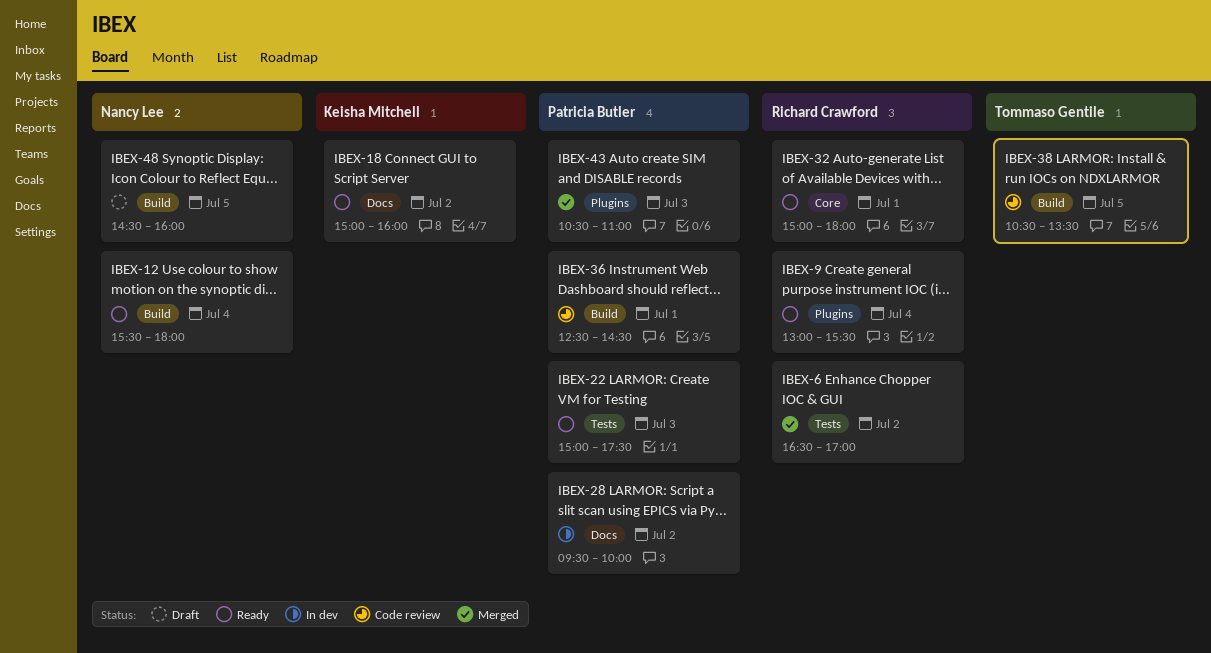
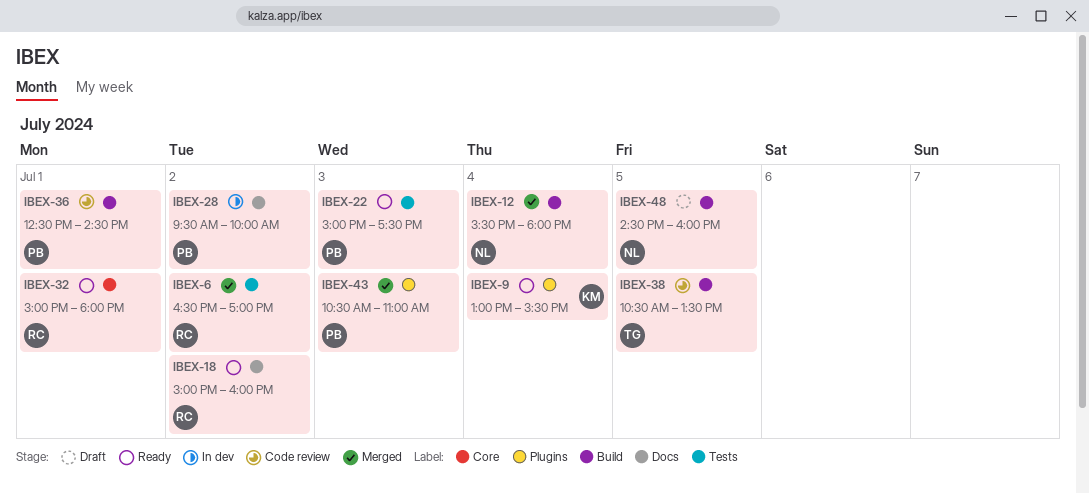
IBEX-9, owner: Richard Crawford -> Keisha Mitchell
IBEX-12, status: Ready -> Merged
IBEX-18, owner: Keisha Mitchell -> Richard Crawford

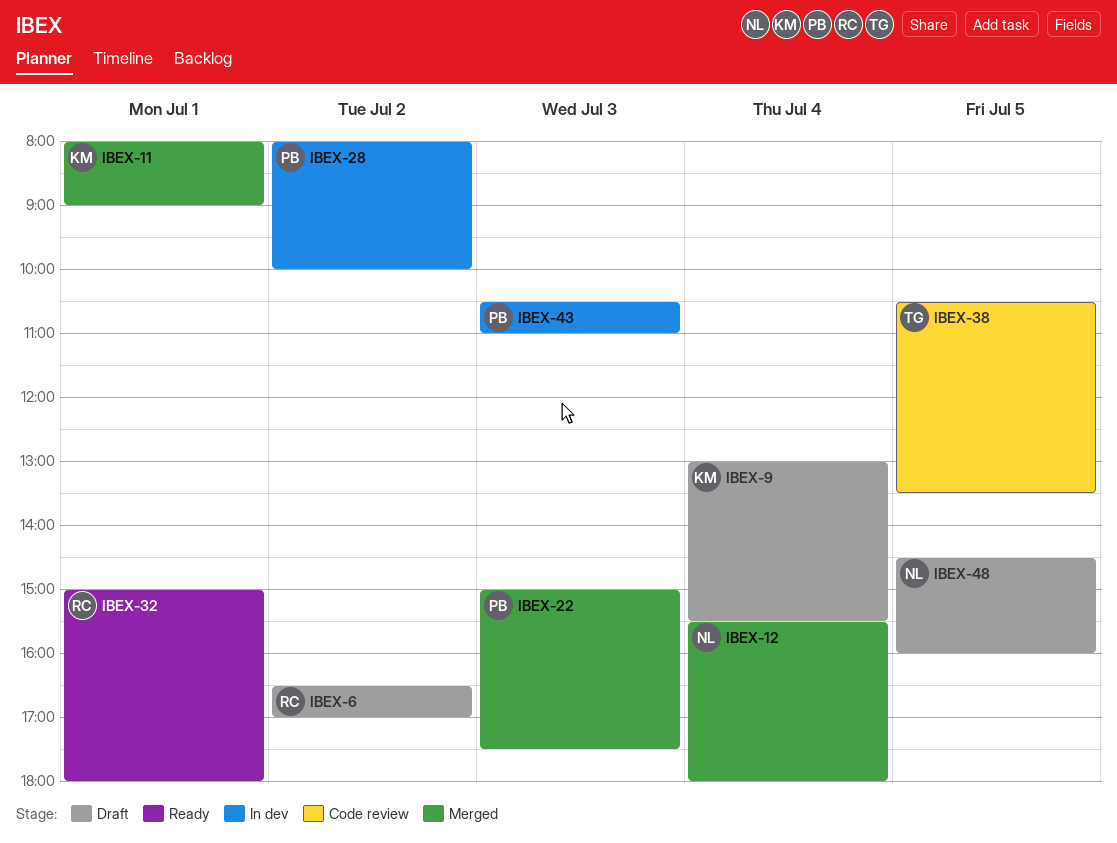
IBEX-6, status: Merged -> Draft
IBEX-9, status: Ready -> Draft
IBEX-11: none -> present
IBEX-18: present -> none
IBEX-22, status: Ready -> Merged
IBEX-28, begins: 09:30 -> 08:00
IBEX-36: present -> none
IBEX-43, status: Merged -> In dev

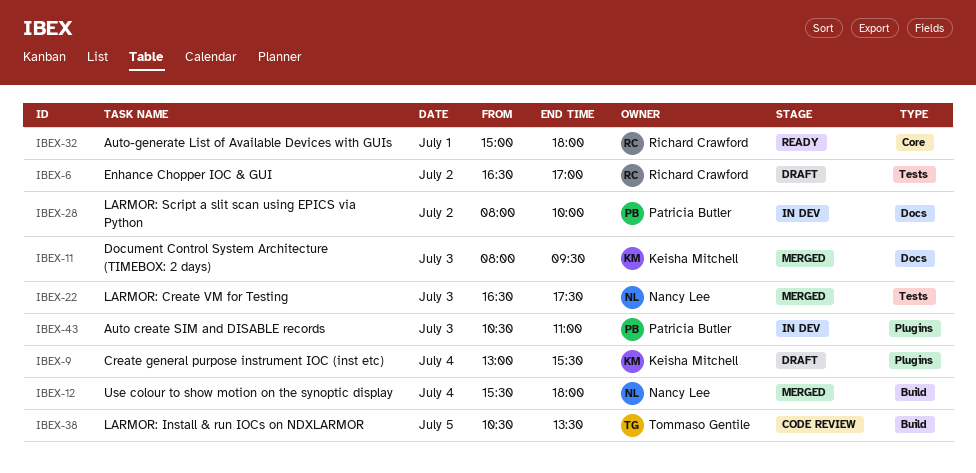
IBEX-11, day: Jul 1 -> Jul 3
IBEX-11, ends: 09:00 -> 09:30
IBEX-22, owner: Patricia Butler -> Nancy Lee
IBEX-22, begins: 15:00 -> 16:30
IBEX-48: present -> none

